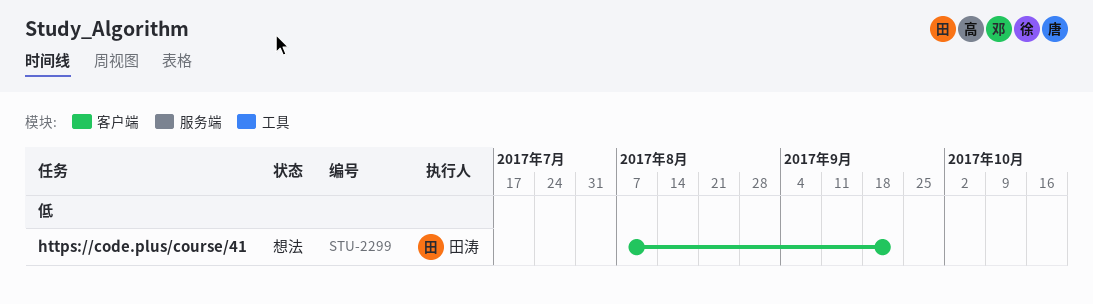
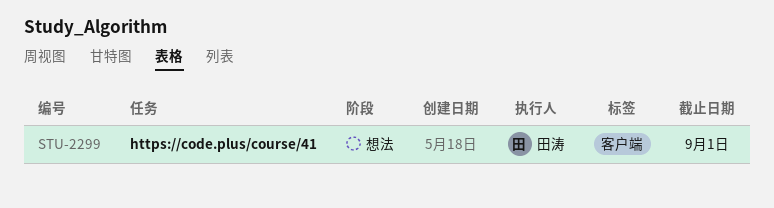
STU-2299, due: Sep 22 -> Sep 1

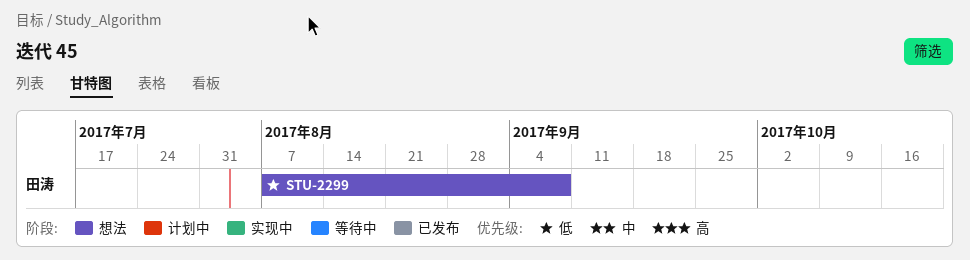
STU-2299, due: Sep 1 -> Sep 8

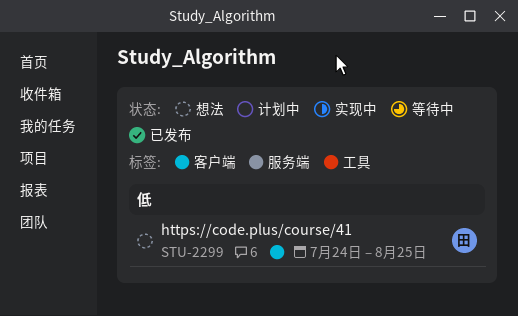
STU-2299, start: Aug 7 -> Jul 24
STU-2299, due: Sep 8 -> Aug 25

